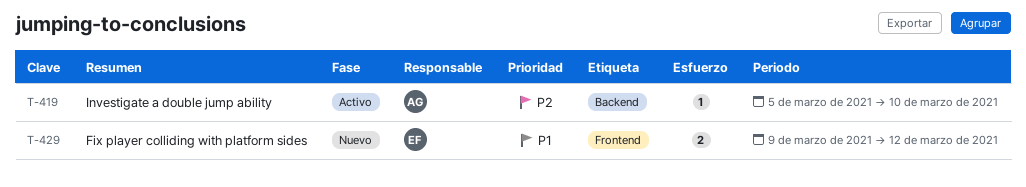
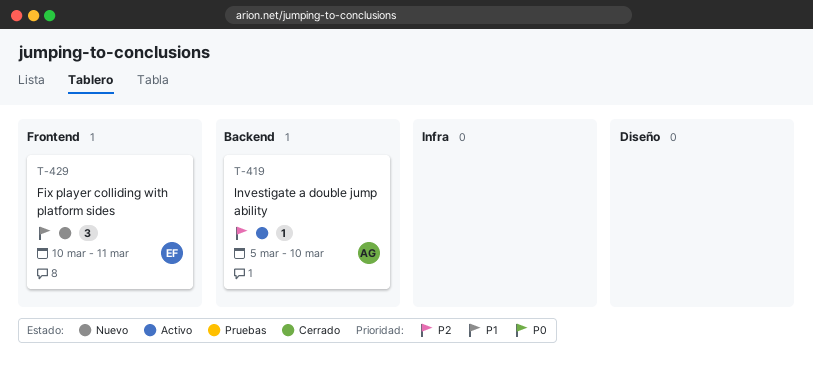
T-429, estimate: 2 -> 3
T-429, start: Mar 9 -> Mar 10
T-429, due: Mar 12 -> Mar 11

